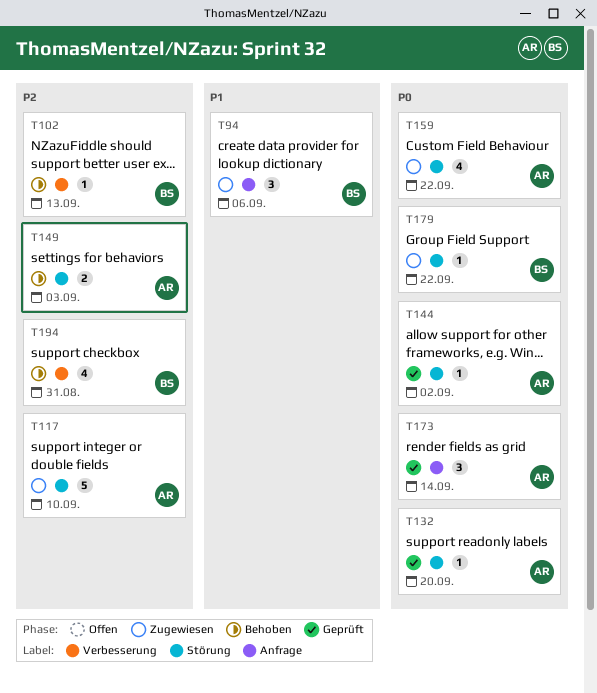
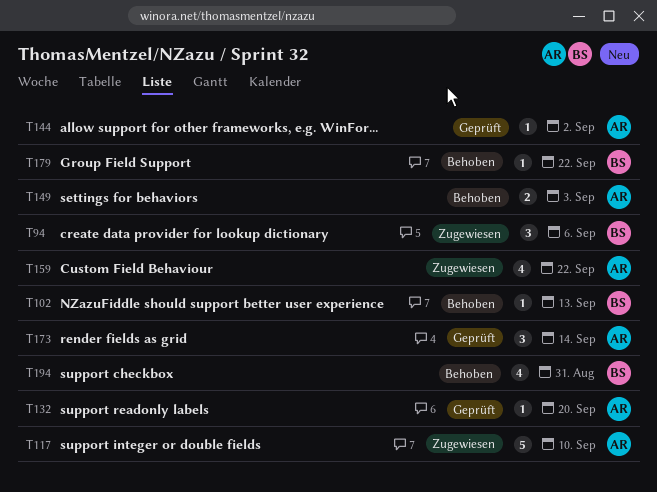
T179, status: Zugewiesen -> Behoben

